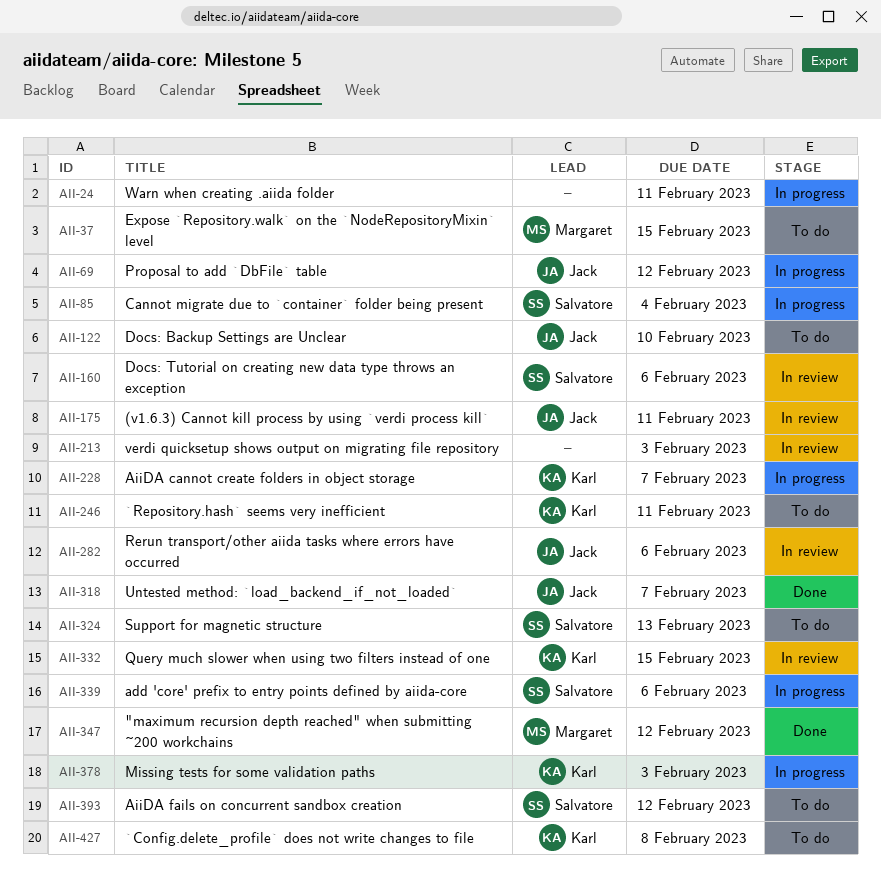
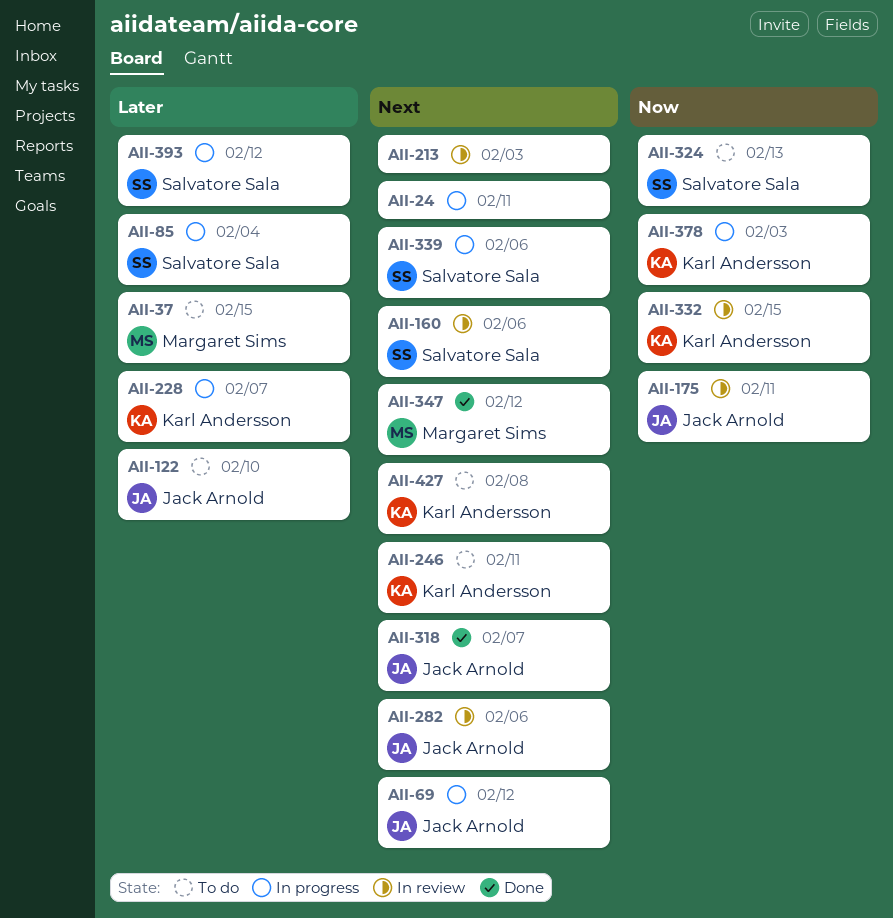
AII-393, status: To do -> In progress

